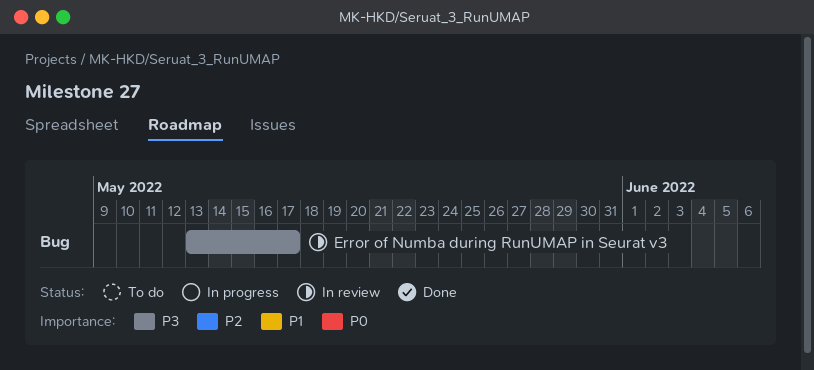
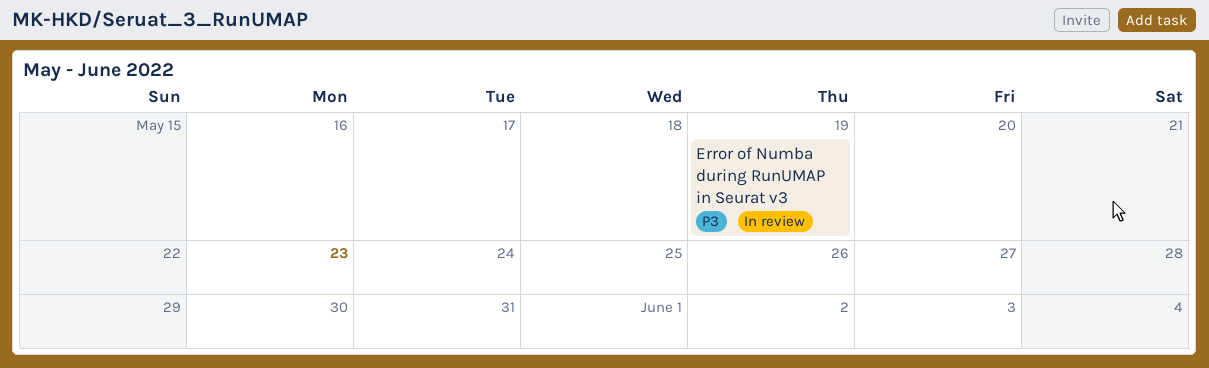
Error of Numba during RunUMAP in Seurat v3, due: May 17 -> May 19

